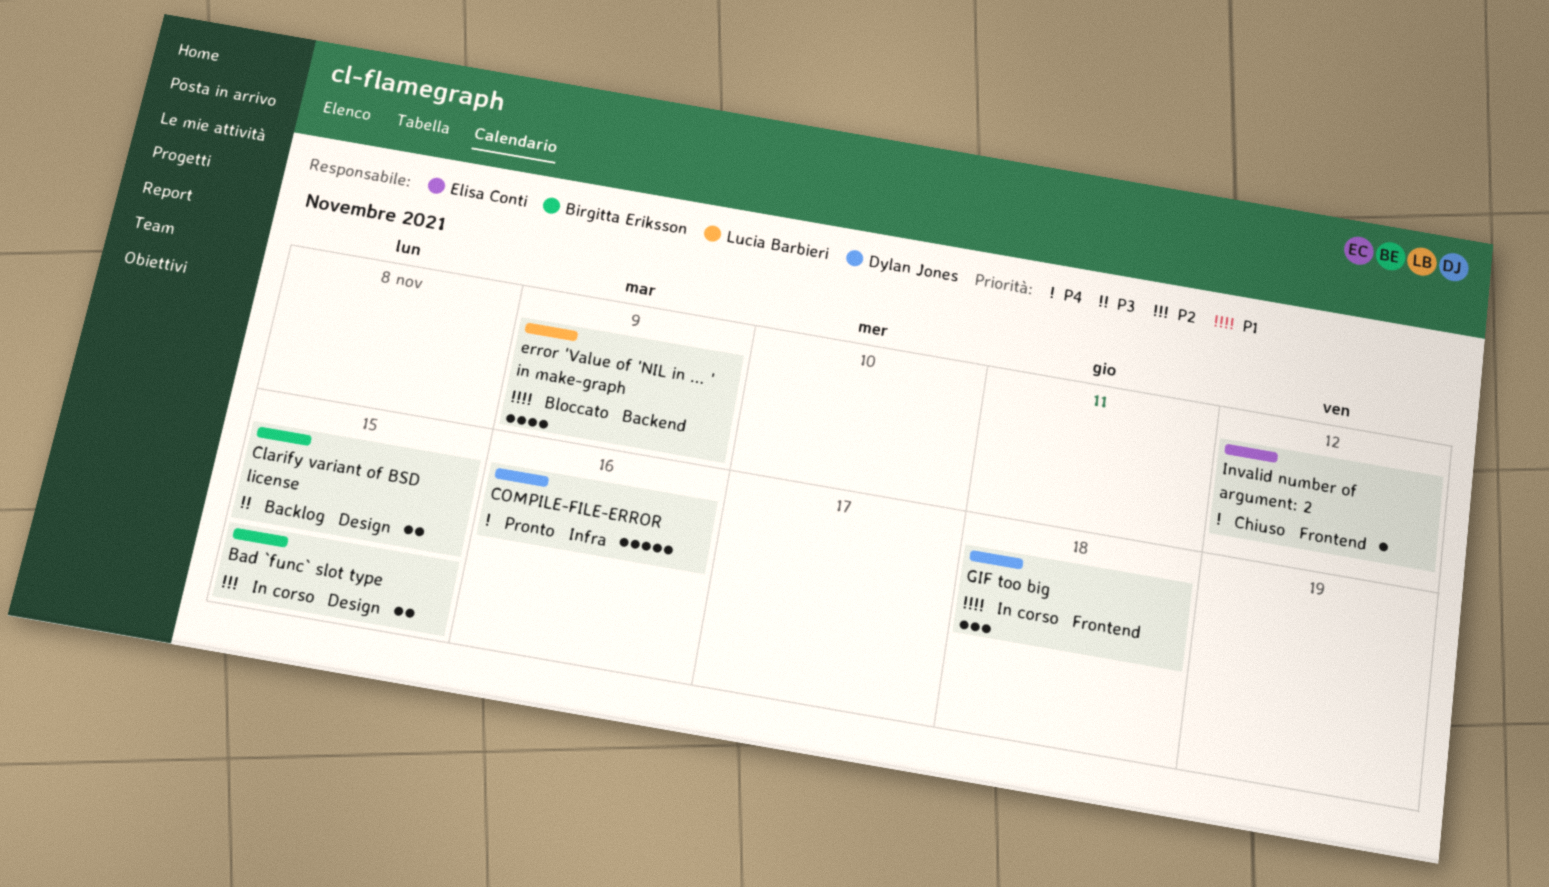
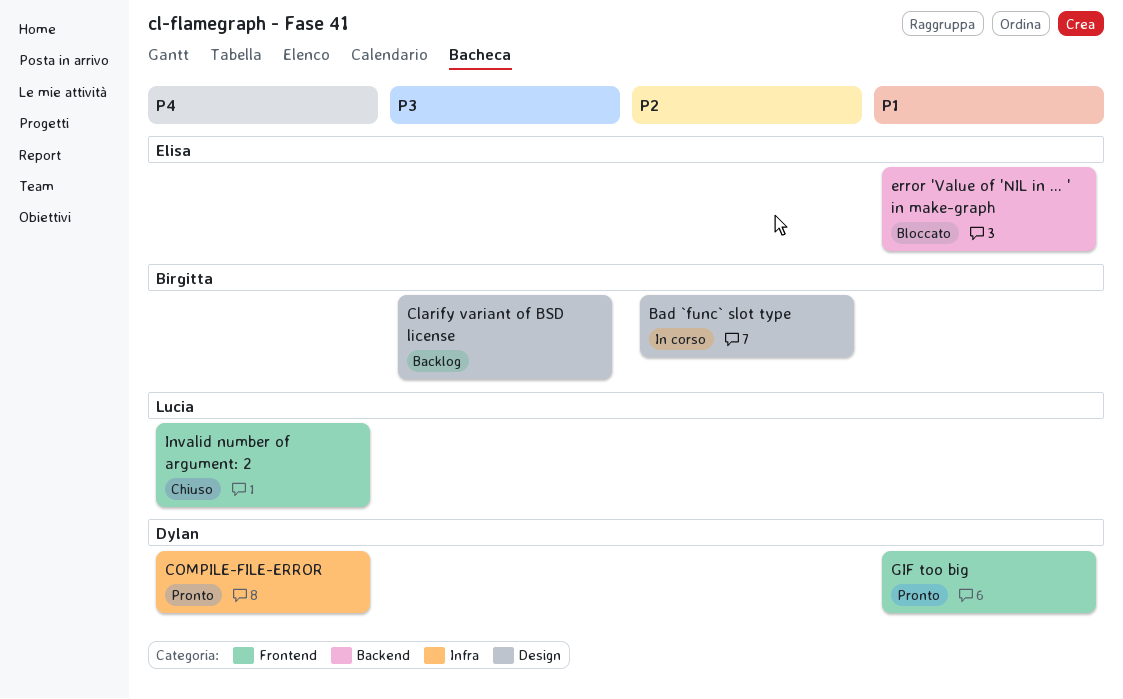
error 'Value of 'NIL in ... ' in make-graph, owner: Lucia Barbieri -> Elisa Conti
GIF too big, status: In corso -> Pronto
Invalid number of argument: 2, owner: Elisa Conti -> Lucia Barbieri

